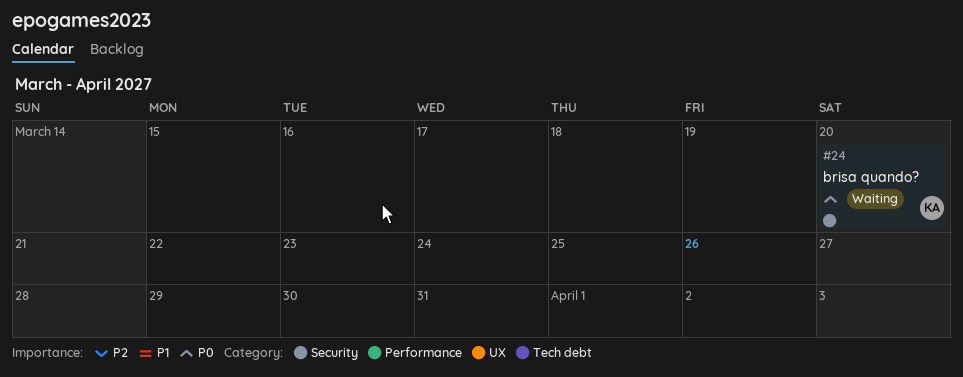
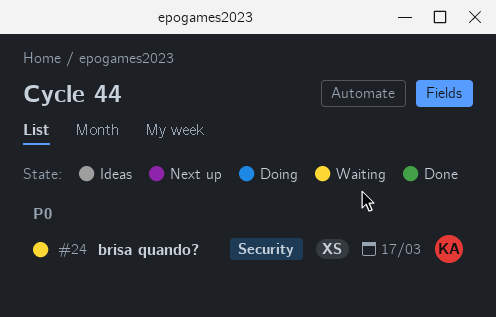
#24, due: Mar 20 -> Mar 17

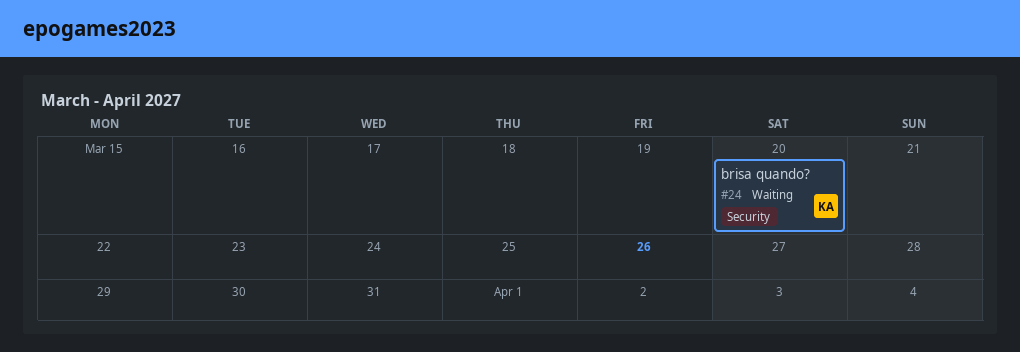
#24, due: Mar 17 -> Mar 20

